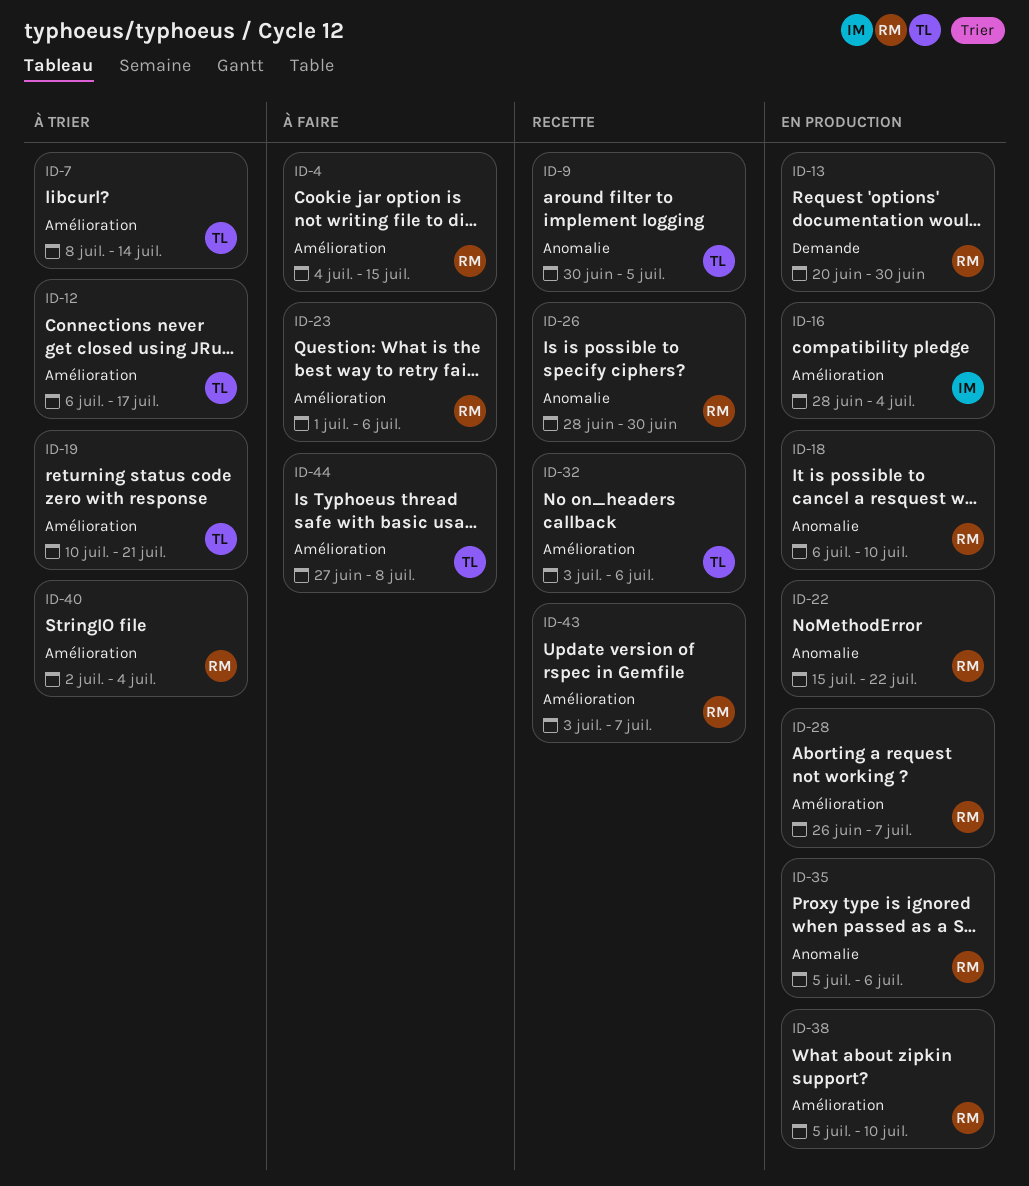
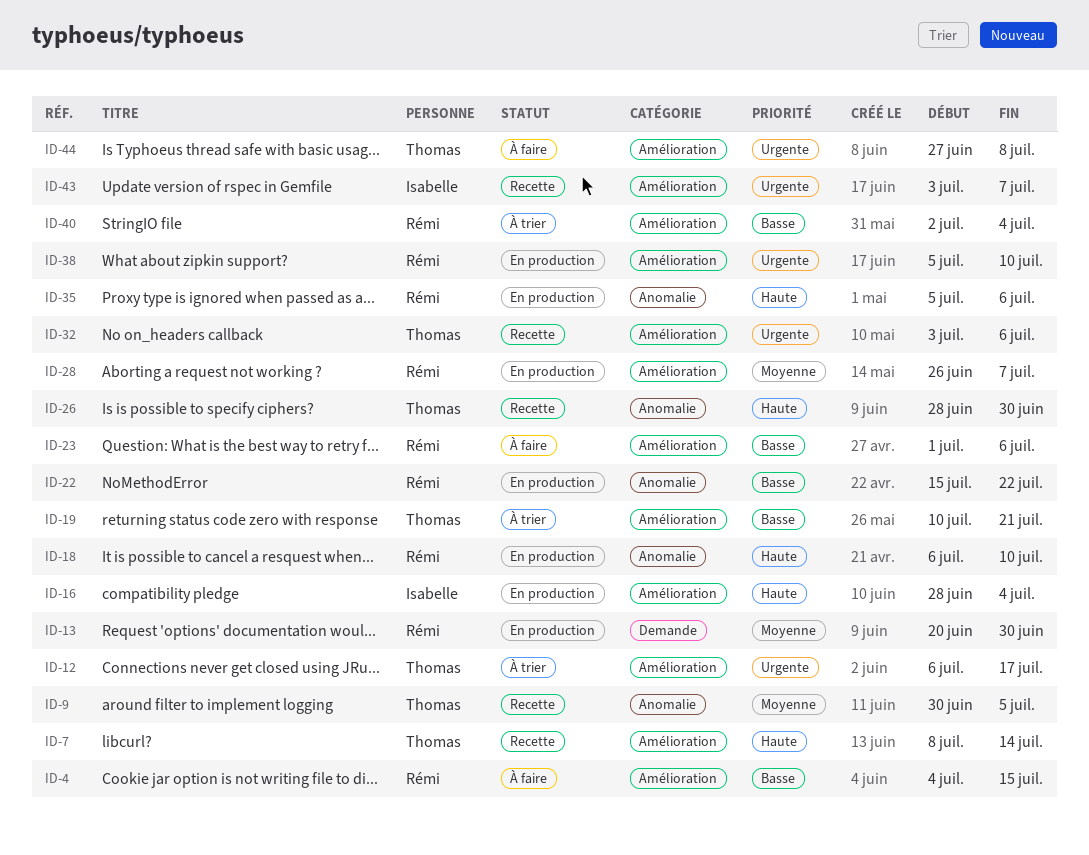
ID-7, status: À trier -> Recette
ID-26, owner: Rémi -> Thomas
ID-43, owner: Rémi -> Isabelle

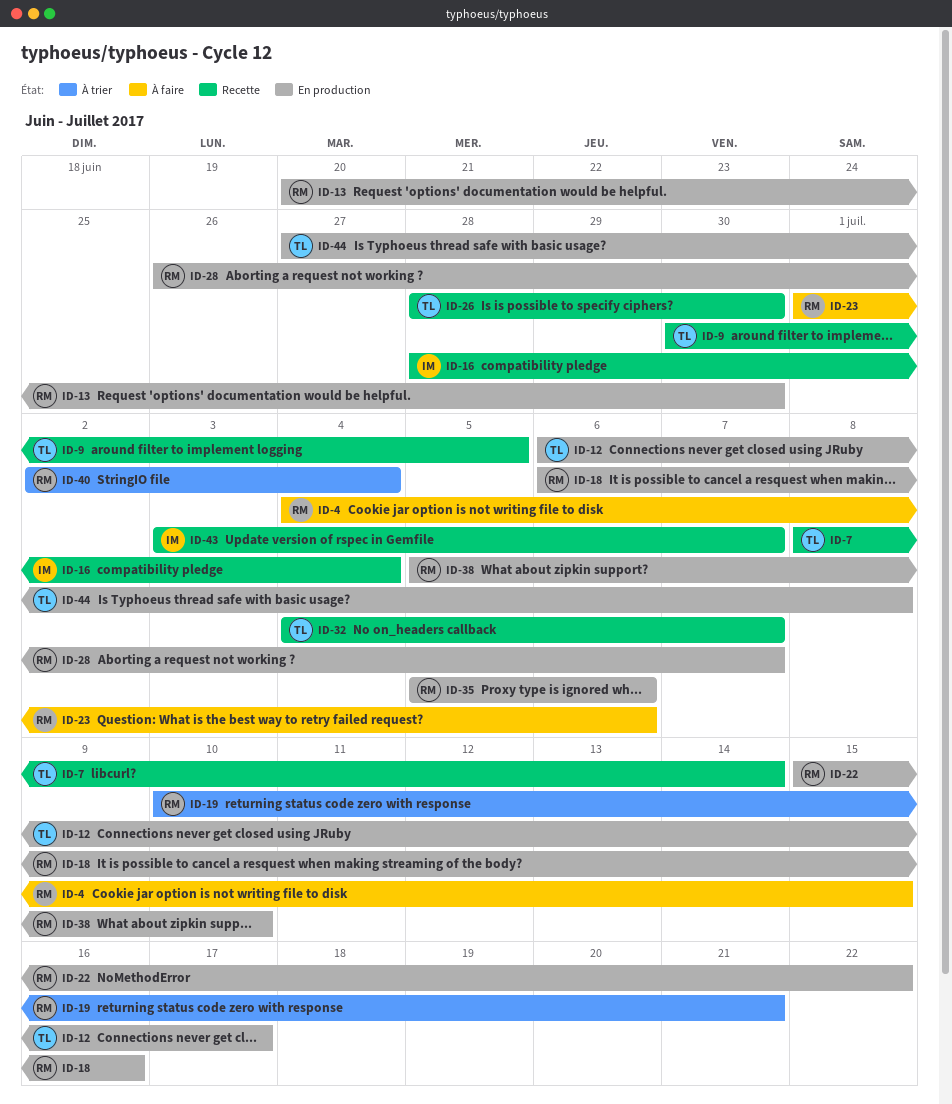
ID-12, status: À trier -> En production
ID-16, status: En production -> Recette
ID-18, due: Jul 10 -> Jul 16
ID-19, owner: Thomas -> Rémi
ID-32, start: Jul 3 -> Jul 4
ID-32, due: Jul 6 -> Jul 7
ID-44, status: À faire -> En production

